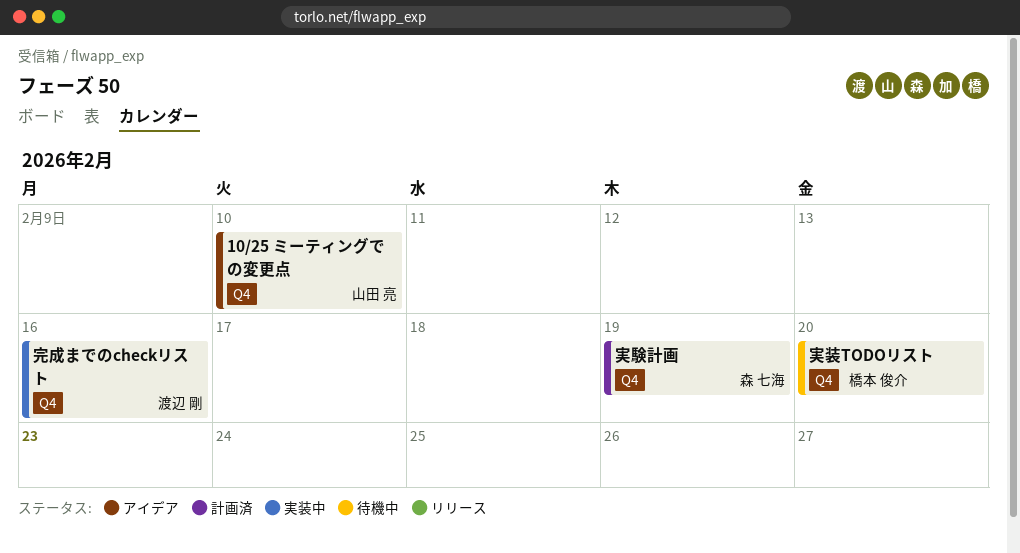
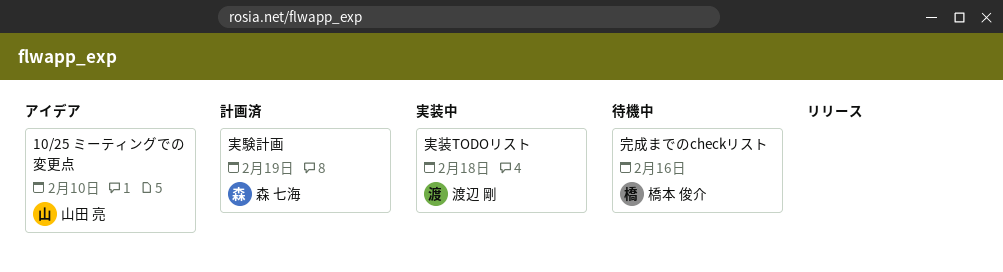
完成までのcheckリスト, status: 実装中 -> 待機中
完成までのcheckリスト, owner: 渡辺 剛 -> 橋本 俊介
実装TODOリスト, status: 待機中 -> 実装中
実装TODOリスト, owner: 橋本 俊介 -> 渡辺 剛
実装TODOリスト, due: Feb 20 -> Feb 18

